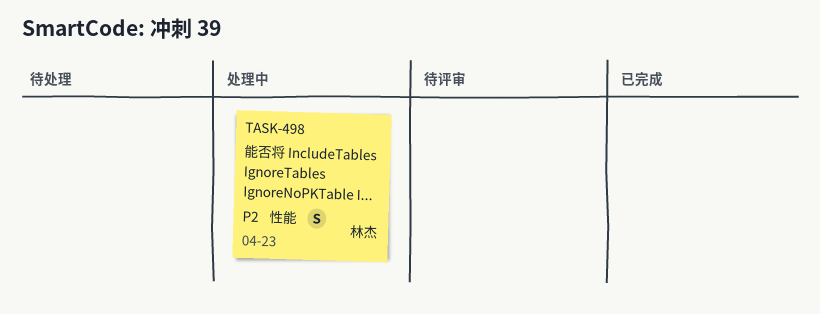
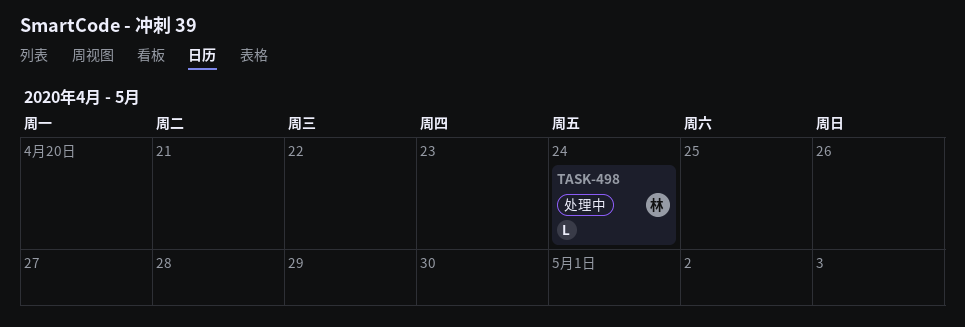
TASK-498, estimate: S -> L
TASK-498, due: Apr 23 -> Apr 24

